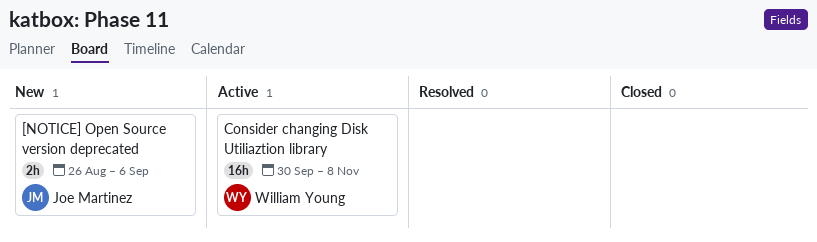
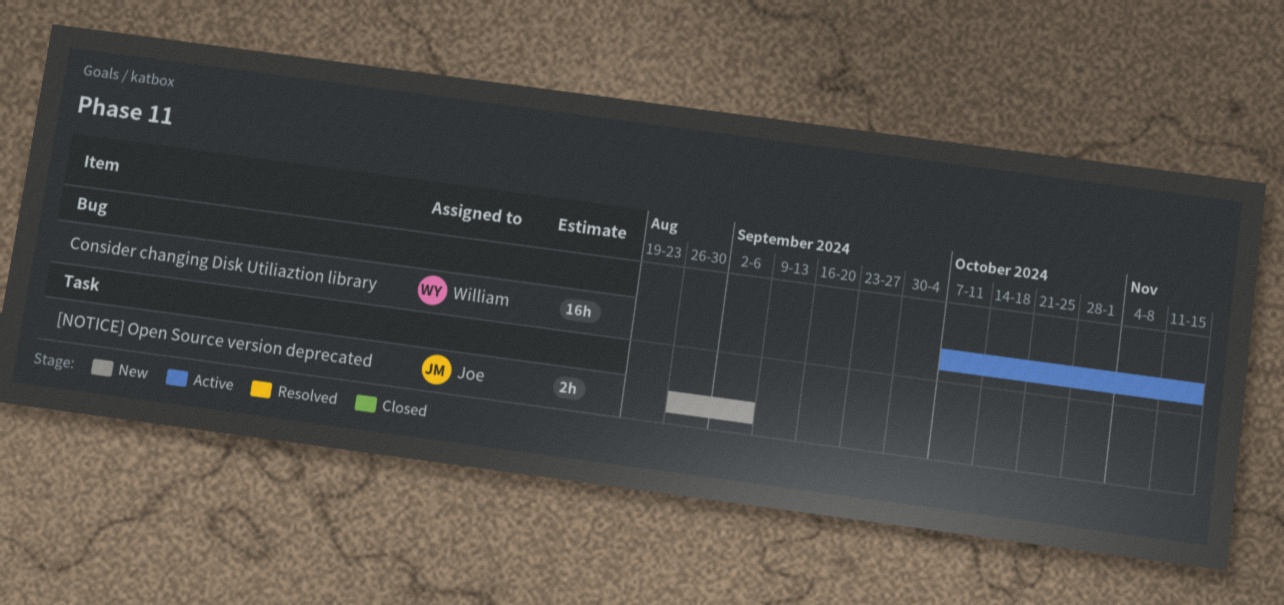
Consider changing Disk Utiliaztion library, start: Sep 30 -> Oct 7
Consider changing Disk Utiliaztion library, due: Nov 8 -> Nov 15

